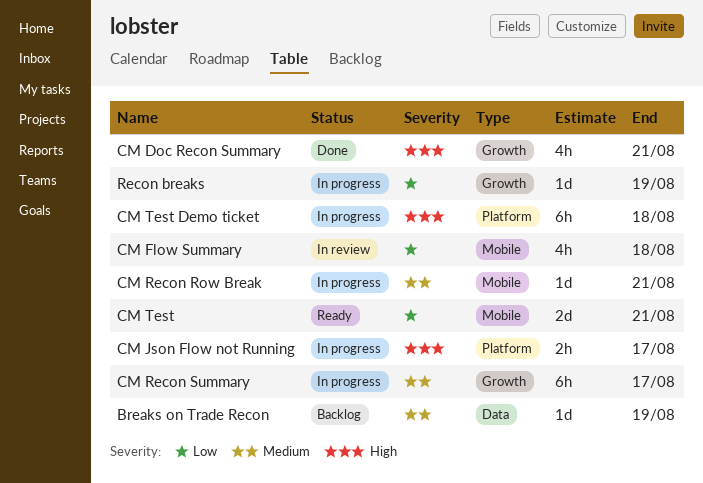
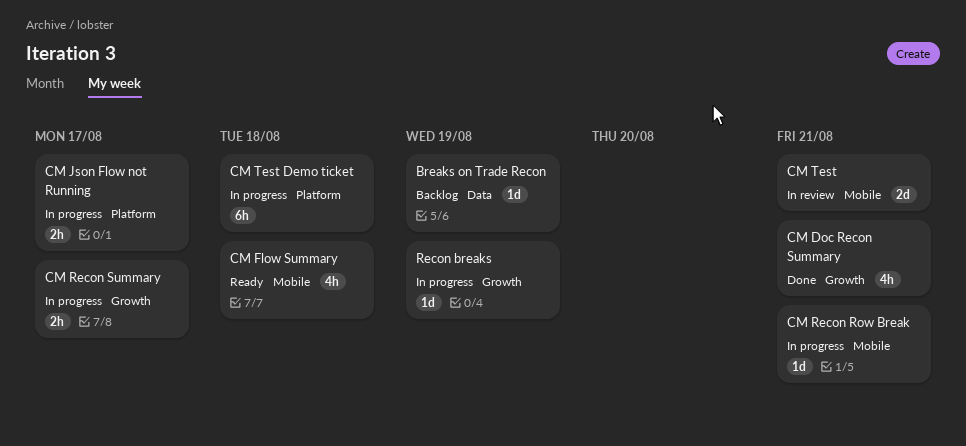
CM Flow Summary, status: In review -> Ready
CM Recon Summary, estimate: 6h -> 2h
CM Test, status: Ready -> In review

